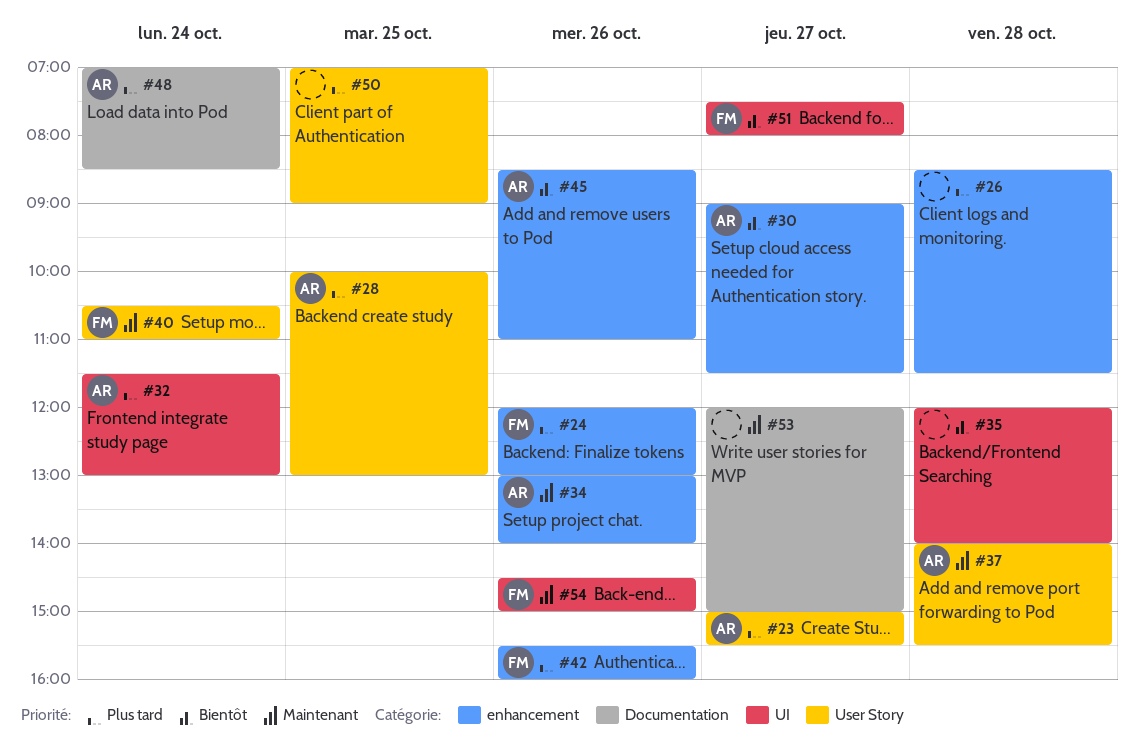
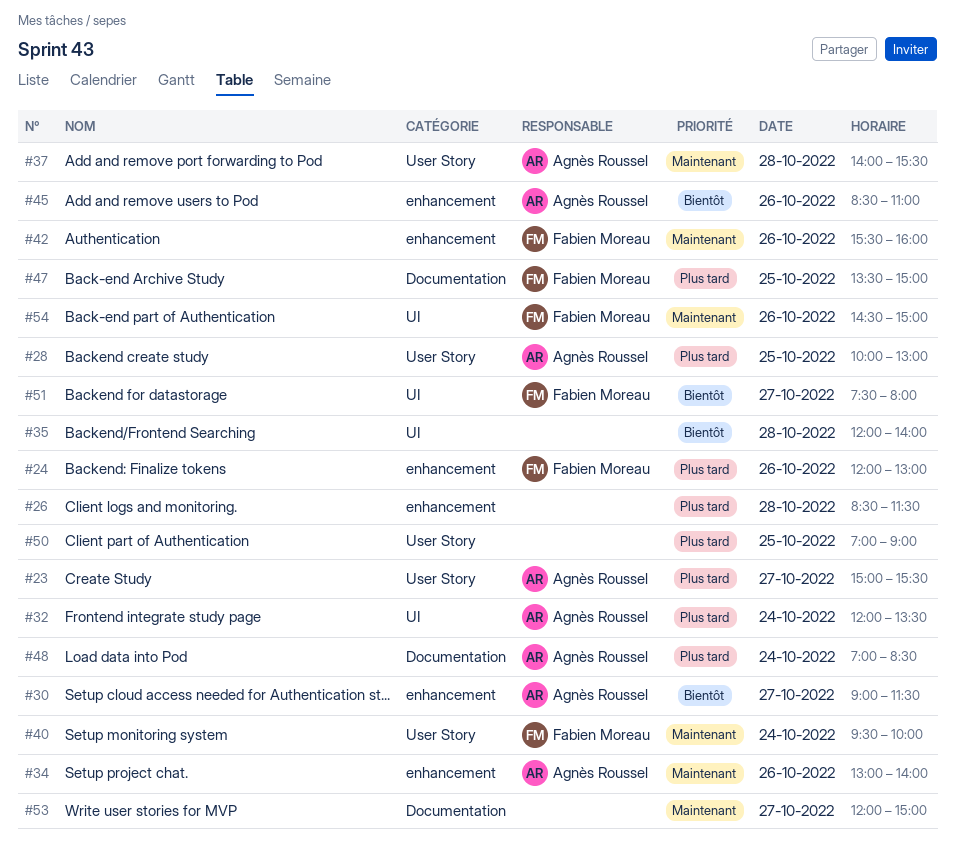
#32, begins: 11:30 -> 12:00
#32, ends: 13:00 -> 13:30
#40, begins: 10:30 -> 09:30
#40, ends: 11:00 -> 10:00
#42, priority: Plus tard -> Maintenant
#47: none -> present

